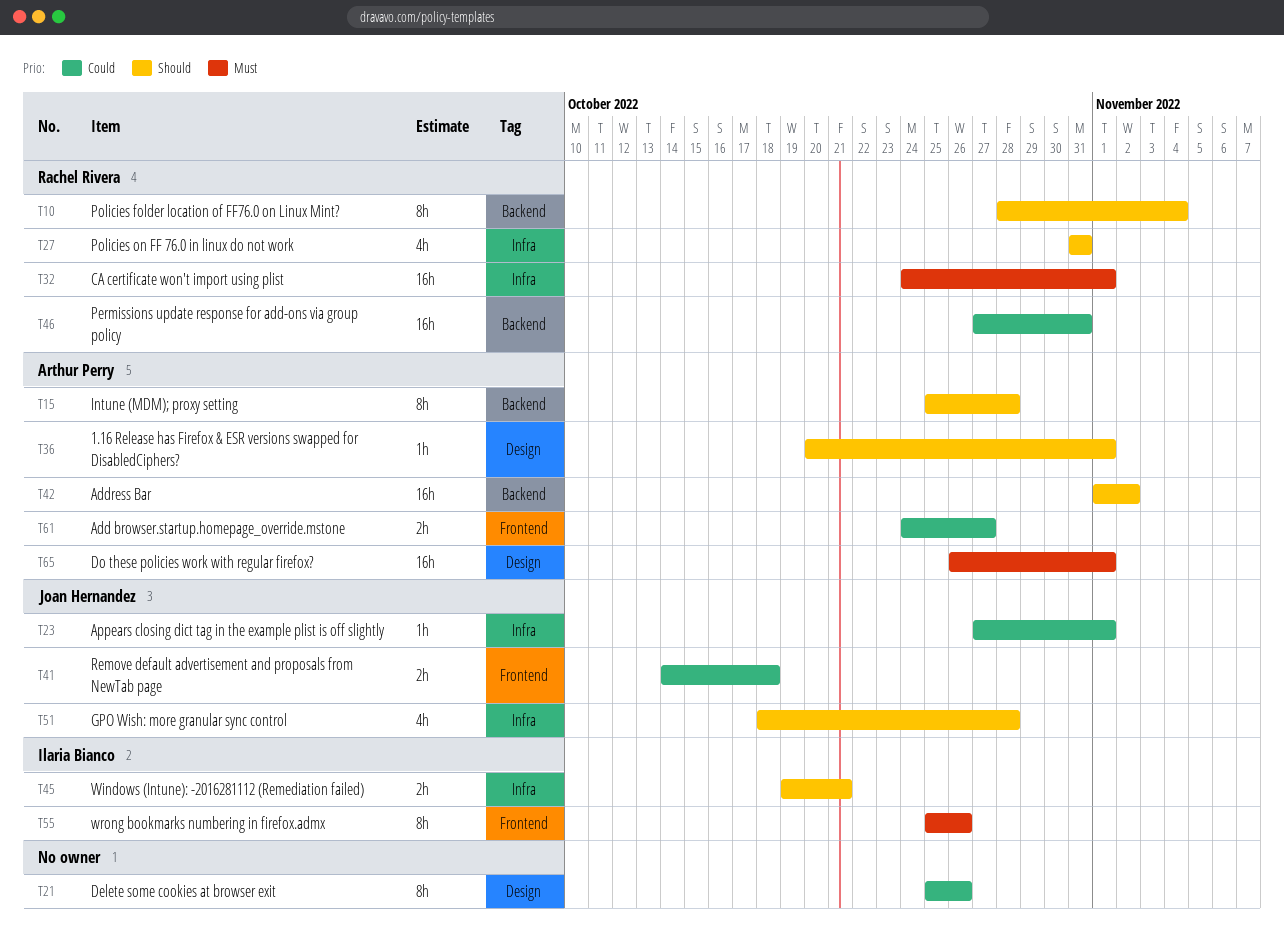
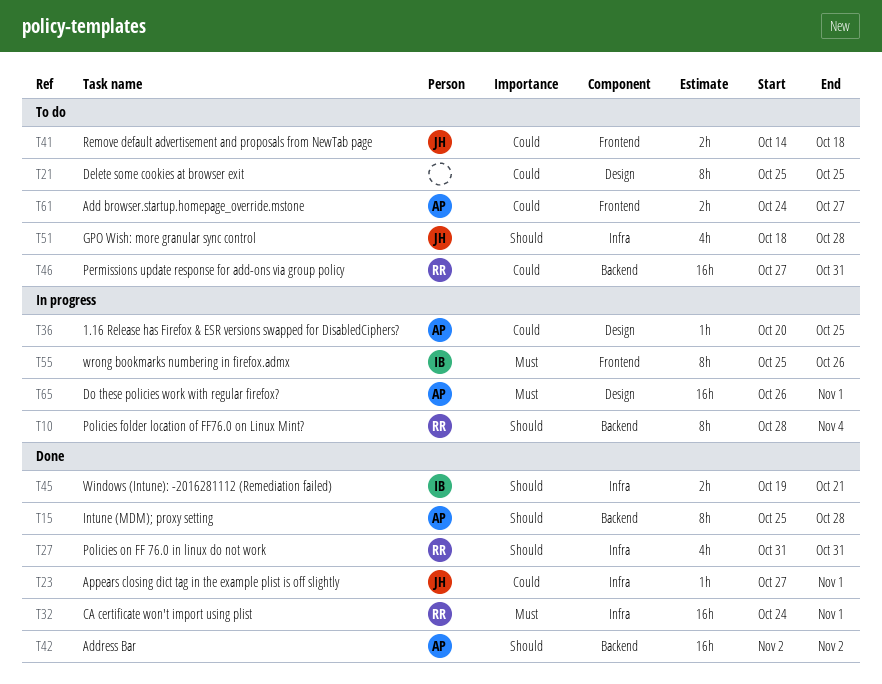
T21, due: Oct 26 -> Oct 25
T36, priority: Should -> Could
T36, due: Nov 1 -> Oct 25
T42, start: Nov 1 -> Nov 2

